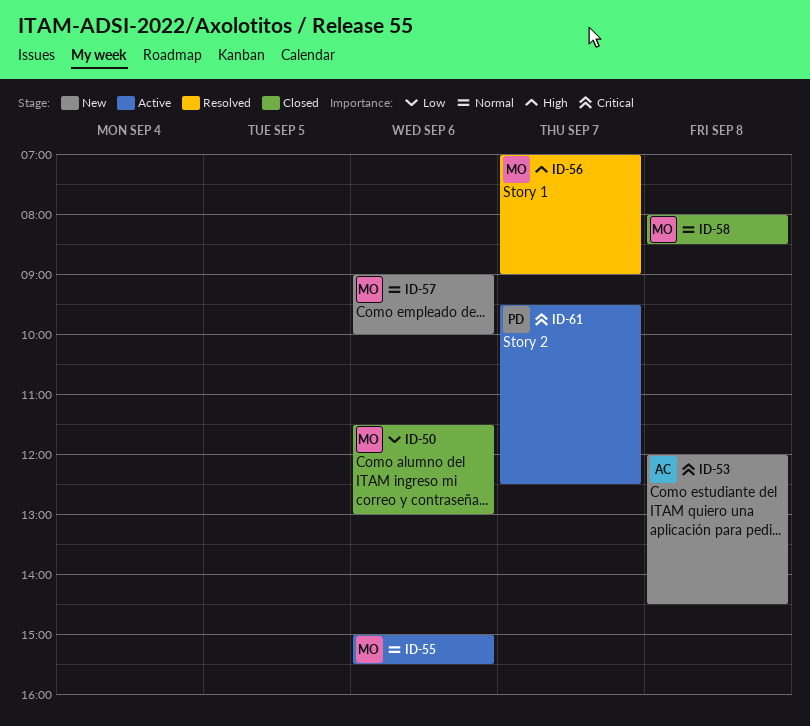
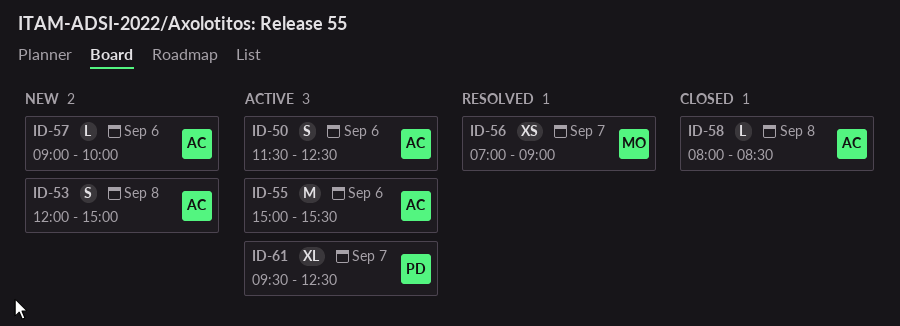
ID-50, status: Closed -> Active
ID-50, owner: MO -> AC
ID-50, ends: 13:00 -> 12:30
ID-53, ends: 14:30 -> 15:00
ID-55, owner: MO -> AC
ID-57, owner: MO -> AC
ID-58, owner: MO -> AC

